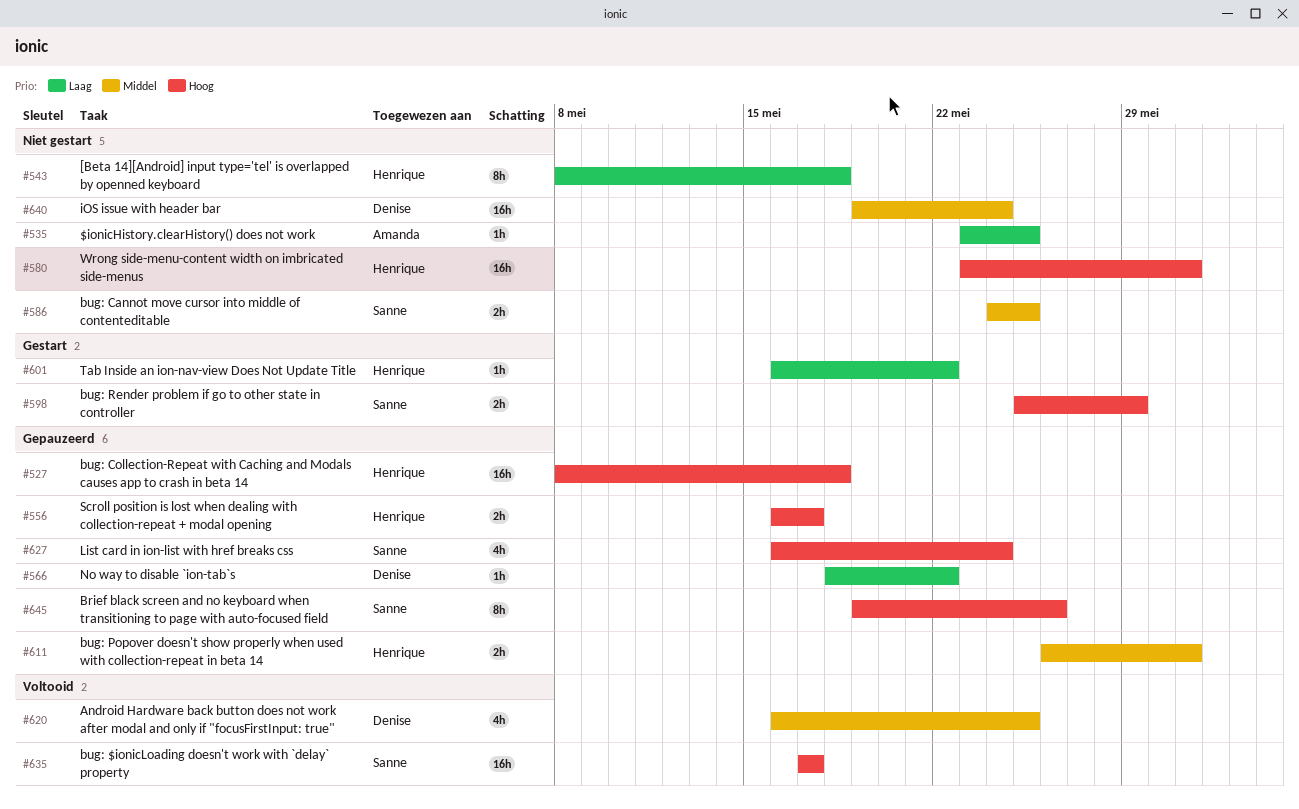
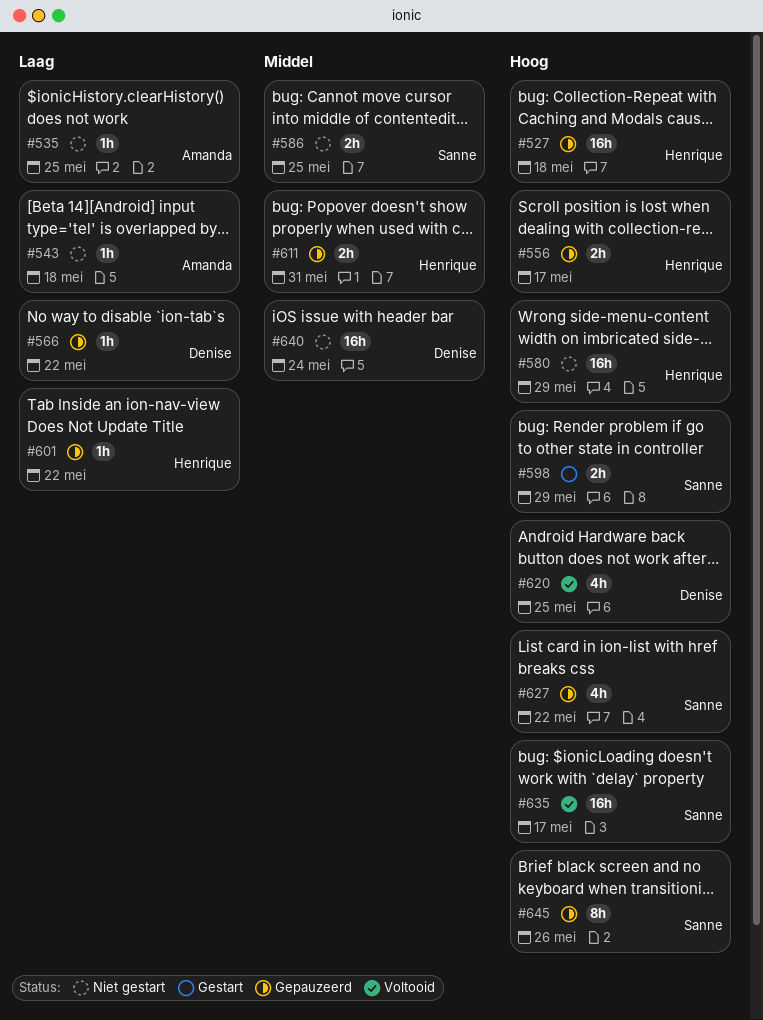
#543, owner: Henrique -> Amanda
#543, estimate: 8h -> 1h
#580, due: May 31 -> May 29
#601, status: Gestart -> Gepauzeerd
#620, priority: Middel -> Hoog
#627, due: May 24 -> May 22

